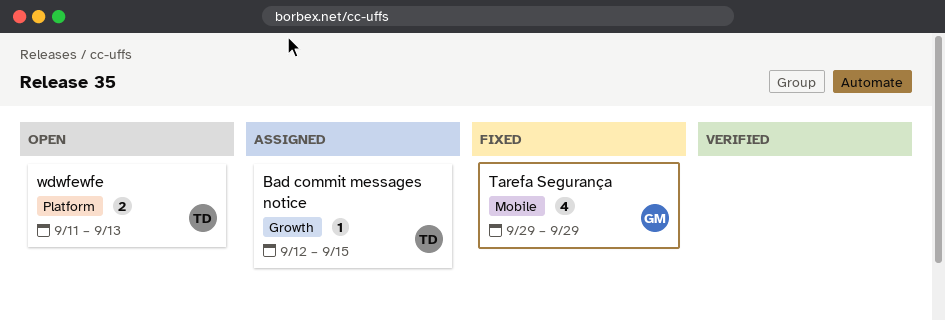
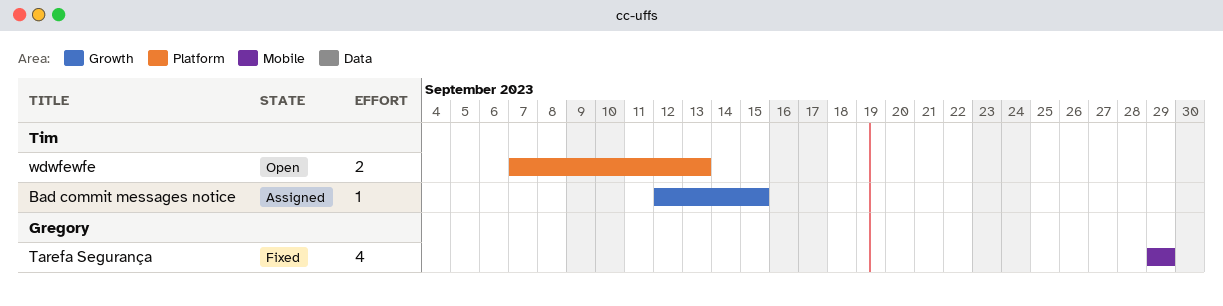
wdwfewfe, start: Sep 11 -> Sep 7

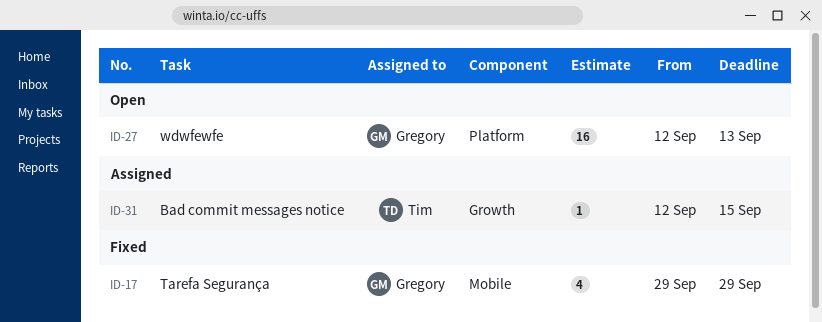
wdwfewfe, owner: Tim -> Gregory
wdwfewfe, estimate: 2 -> 16
wdwfewfe, start: Sep 7 -> Sep 12

